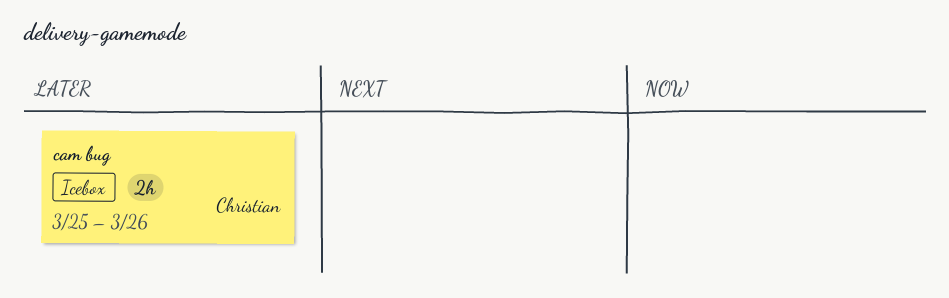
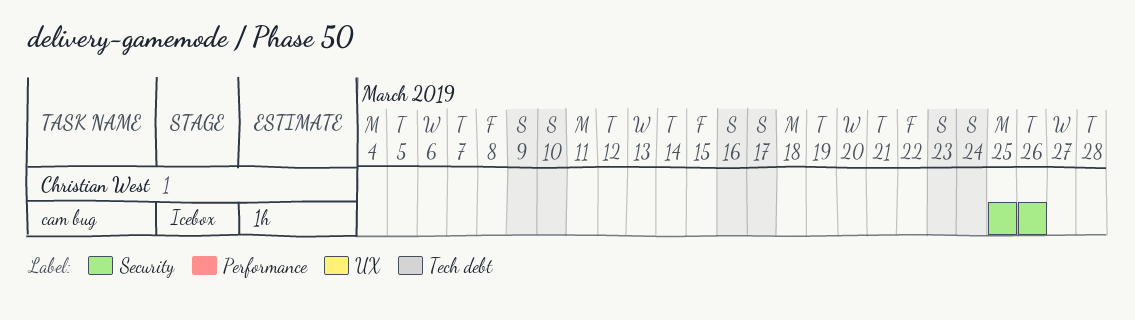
cam bug, estimate: 2h -> 1h

